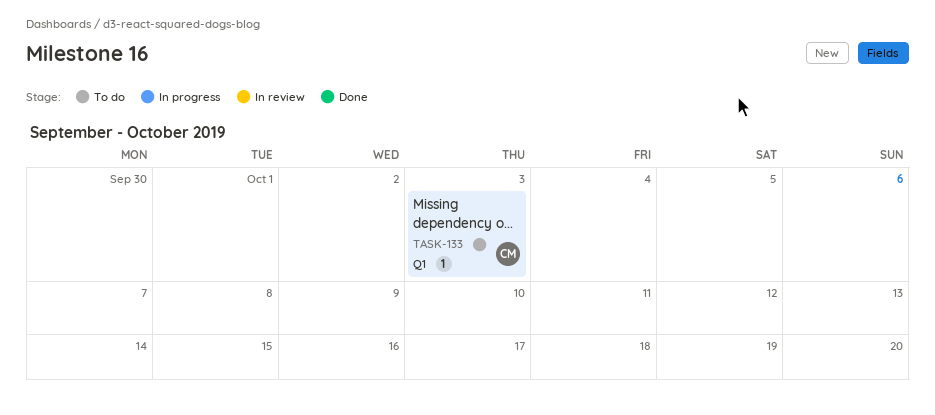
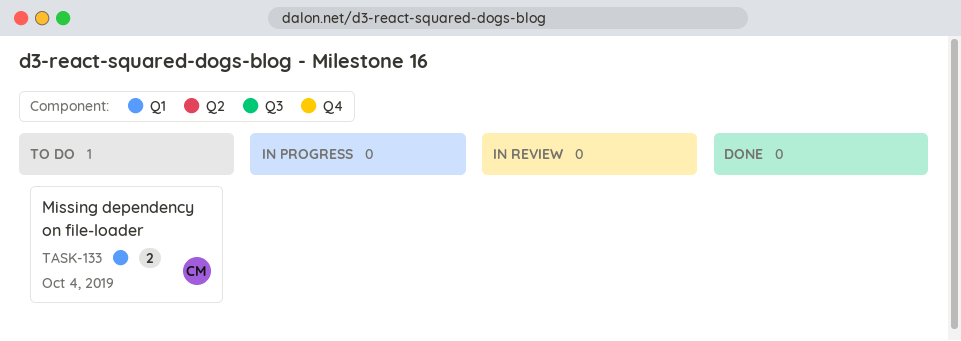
TASK-133, estimate: 1 -> 2
TASK-133, due: Oct 3 -> Oct 4

